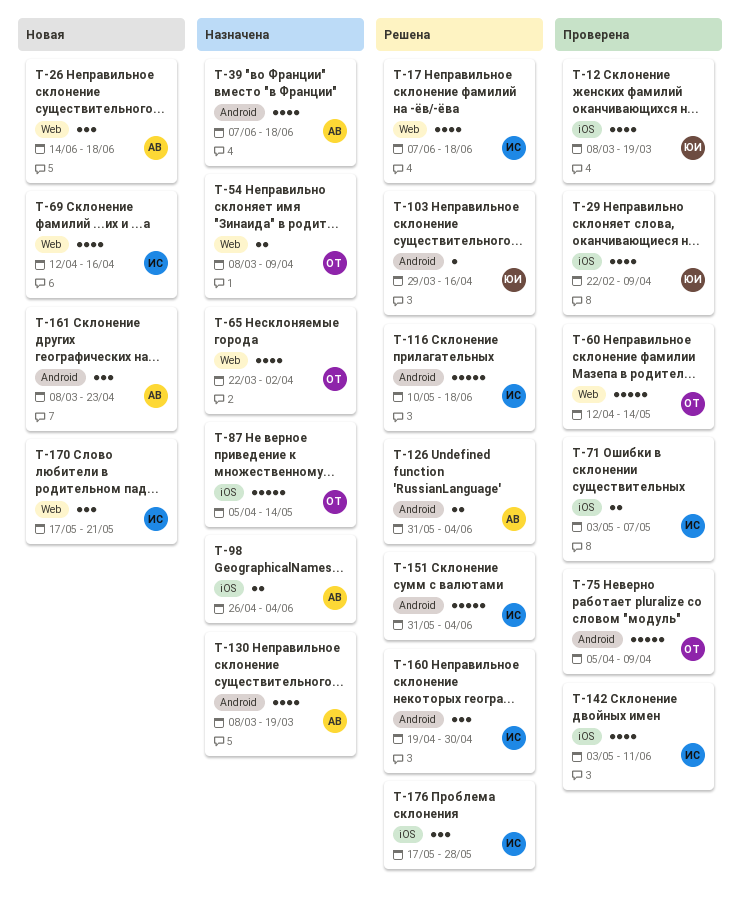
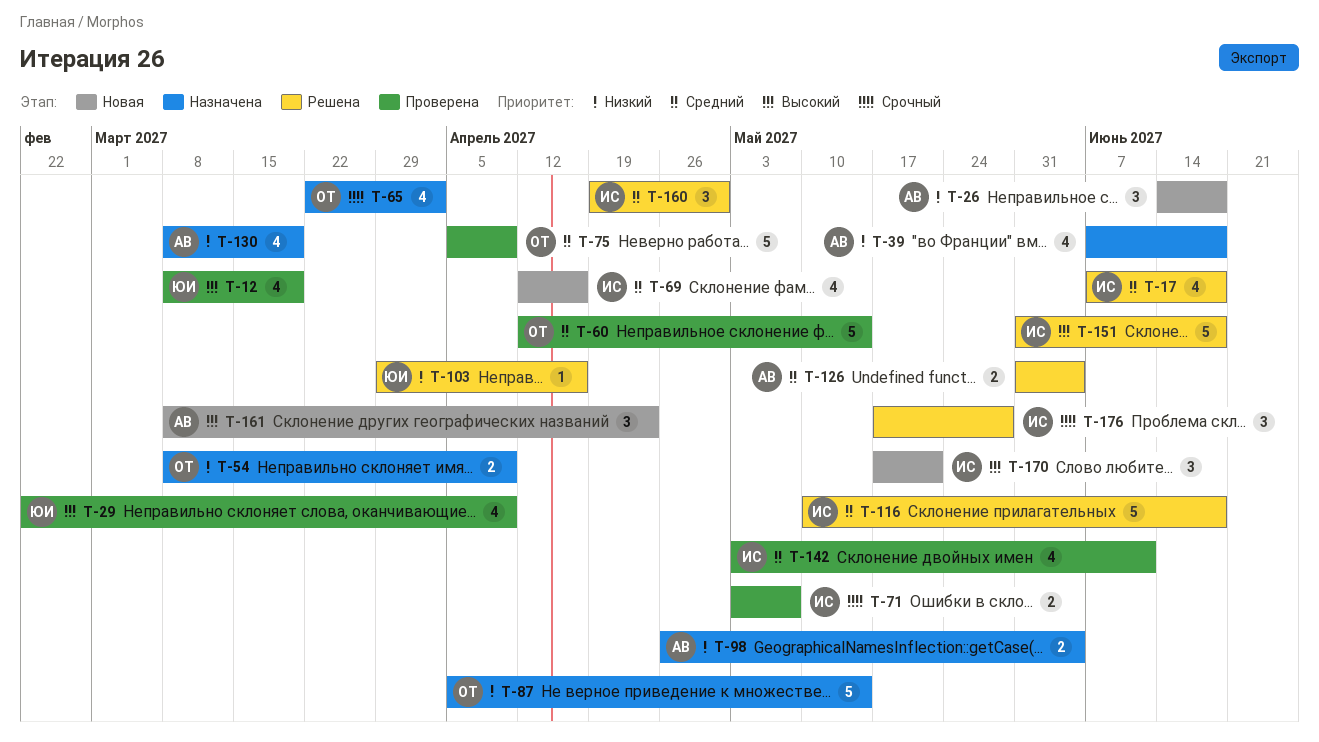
T-151, due: Jun 4 -> Jun 18

